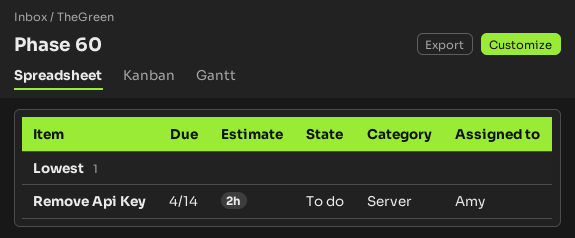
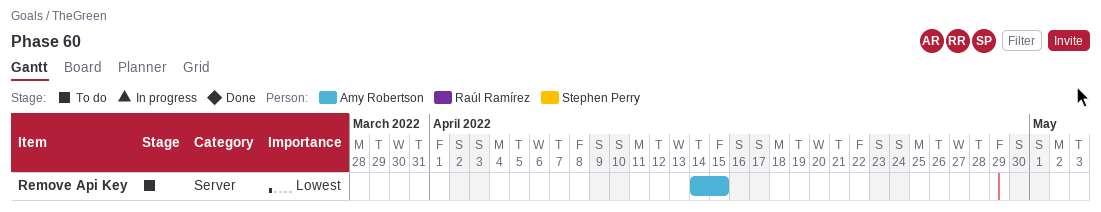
Remove Api Key, due: Apr 14 -> Apr 15

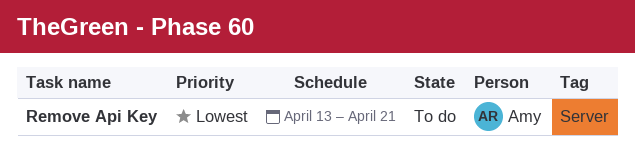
Remove Api Key, start: Apr 14 -> Apr 13
Remove Api Key, due: Apr 15 -> Apr 21

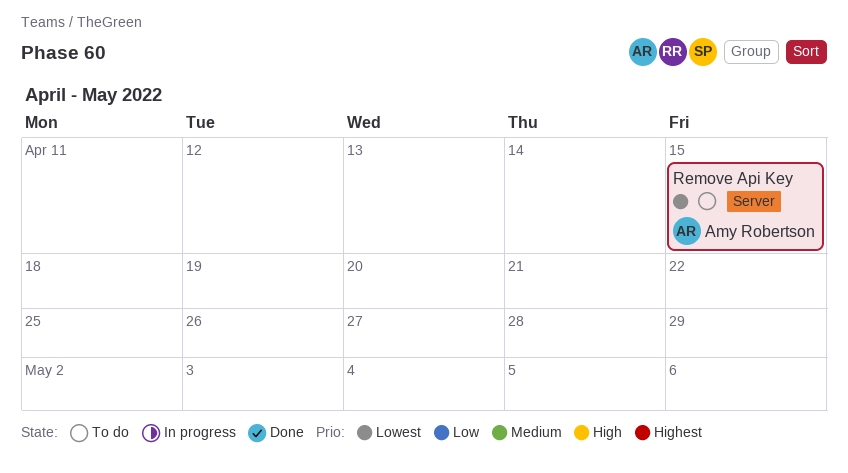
Remove Api Key, due: Apr 21 -> Apr 15

